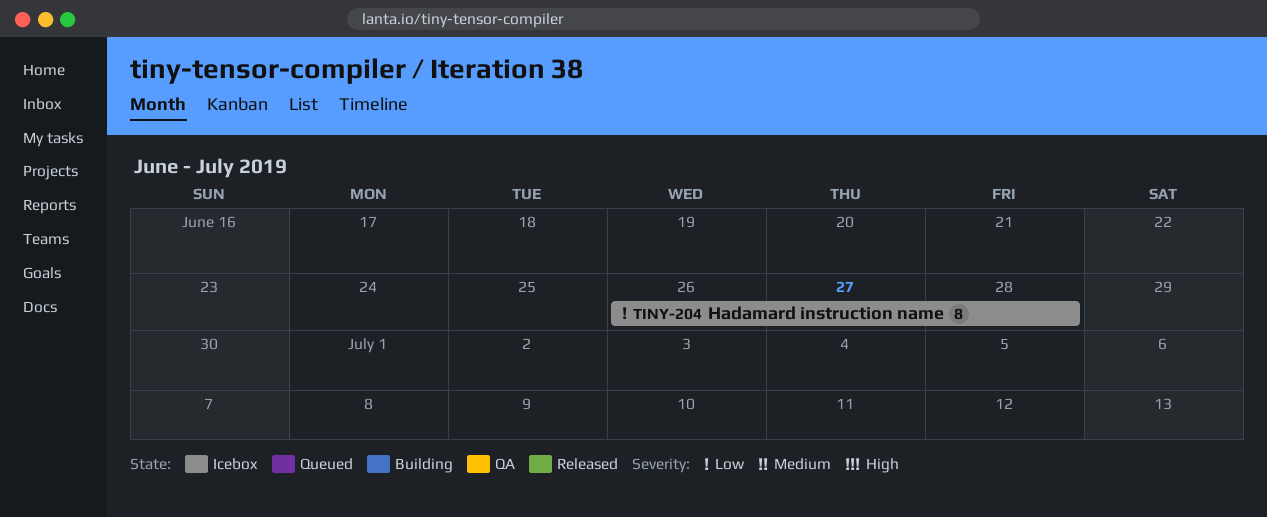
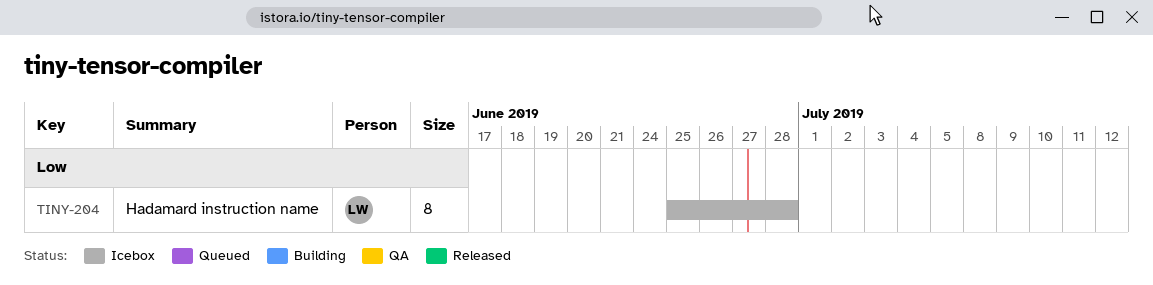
TINY-204, start: Jun 26 -> Jun 25

